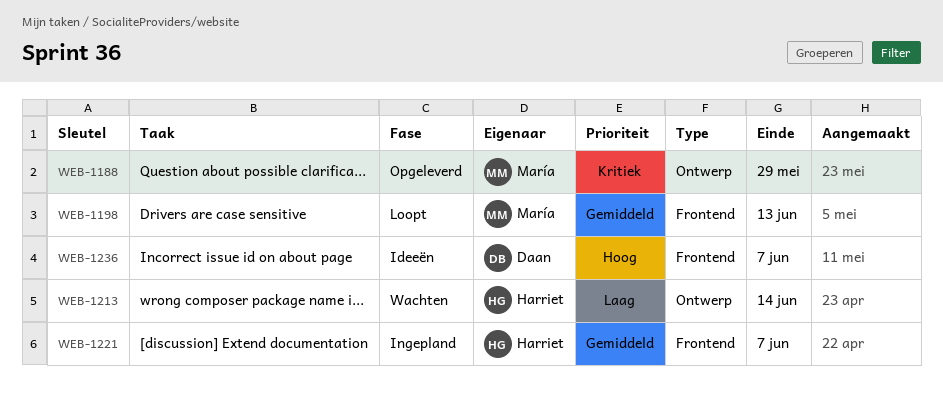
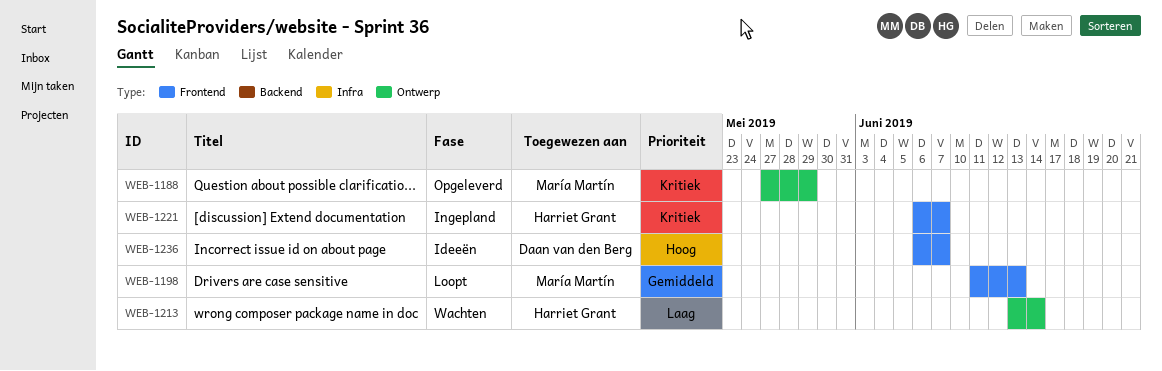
WEB-1221, priority: Gemiddeld -> Kritiek

